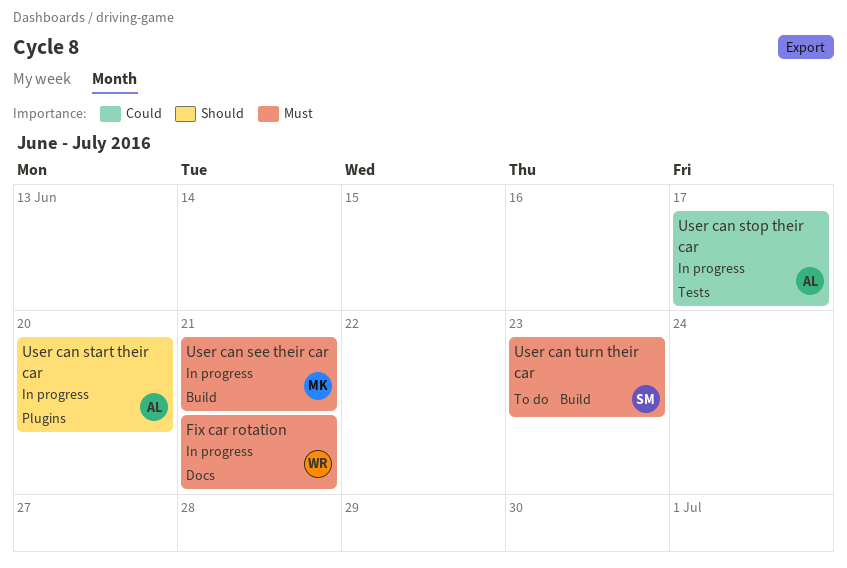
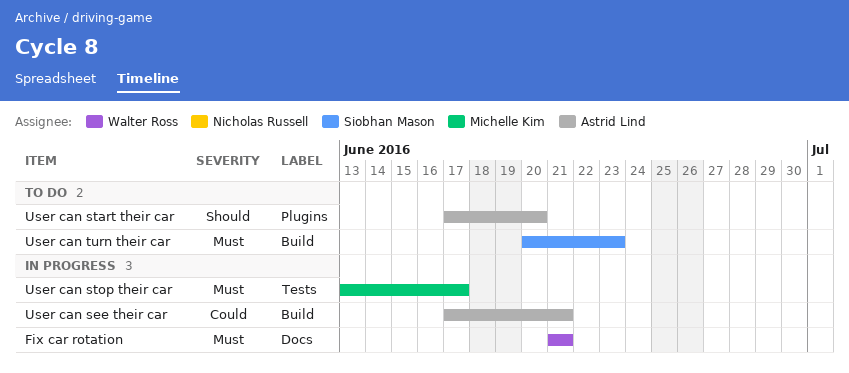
User can see their car, owner: Michelle Kim -> Astrid Lind
User can see their car, priority: Must -> Could
User can start their car, status: In progress -> To do
User can stop their car, owner: Astrid Lind -> Michelle Kim
User can stop their car, priority: Could -> Must

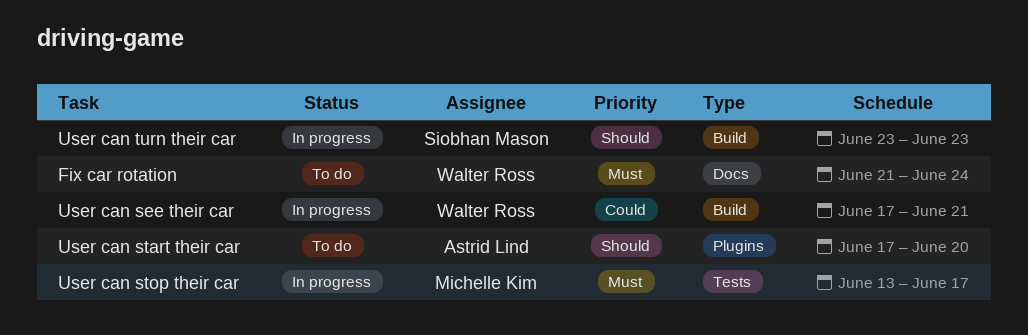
Fix car rotation, status: In progress -> To do
Fix car rotation, due: Jun 21 -> Jun 24
User can see their car, owner: Astrid Lind -> Walter Ross
User can turn their car, status: To do -> In progress
User can turn their car, priority: Must -> Should
User can turn their car, start: Jun 20 -> Jun 23

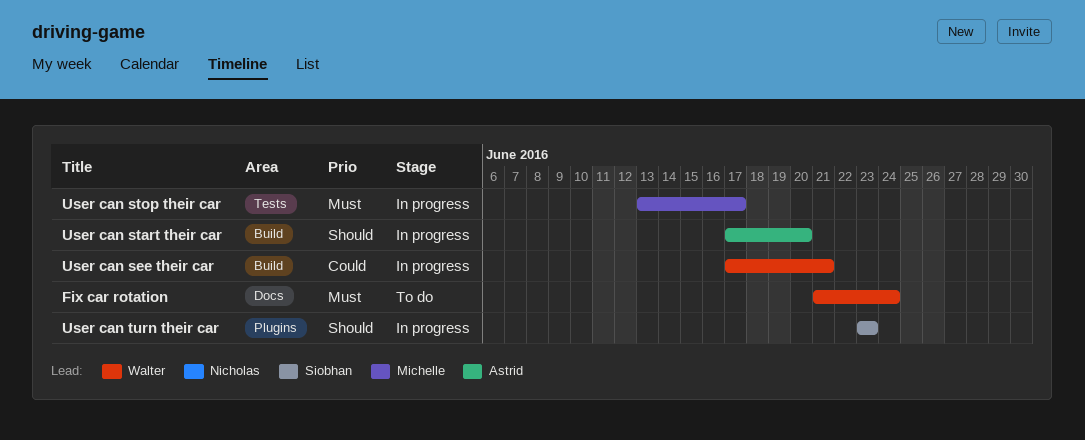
User can start their car, status: To do -> In progress
User can start their car, label: Plugins -> Build
User can turn their car, label: Build -> Plugins

